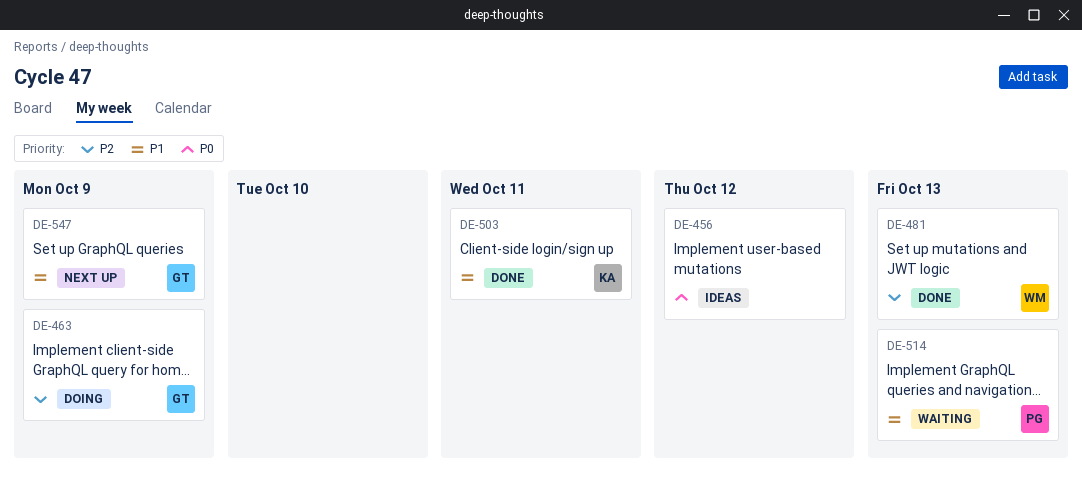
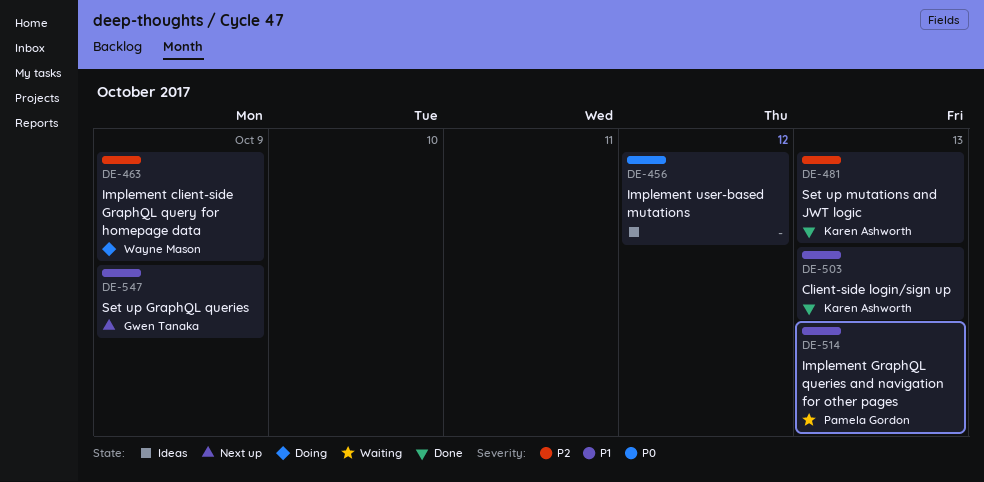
DE-463, owner: Gwen Tanaka -> Wayne Mason
DE-481, owner: Wayne Mason -> Karen Ashworth
DE-503, due: Oct 11 -> Oct 13

